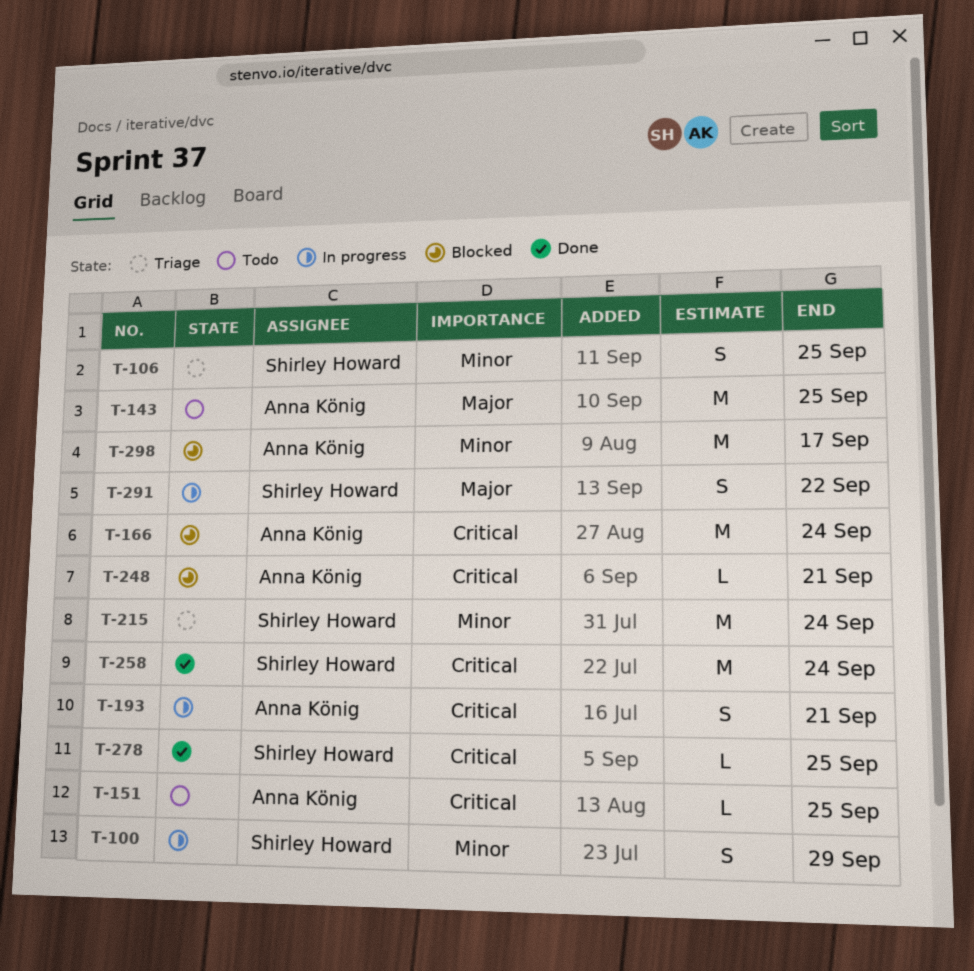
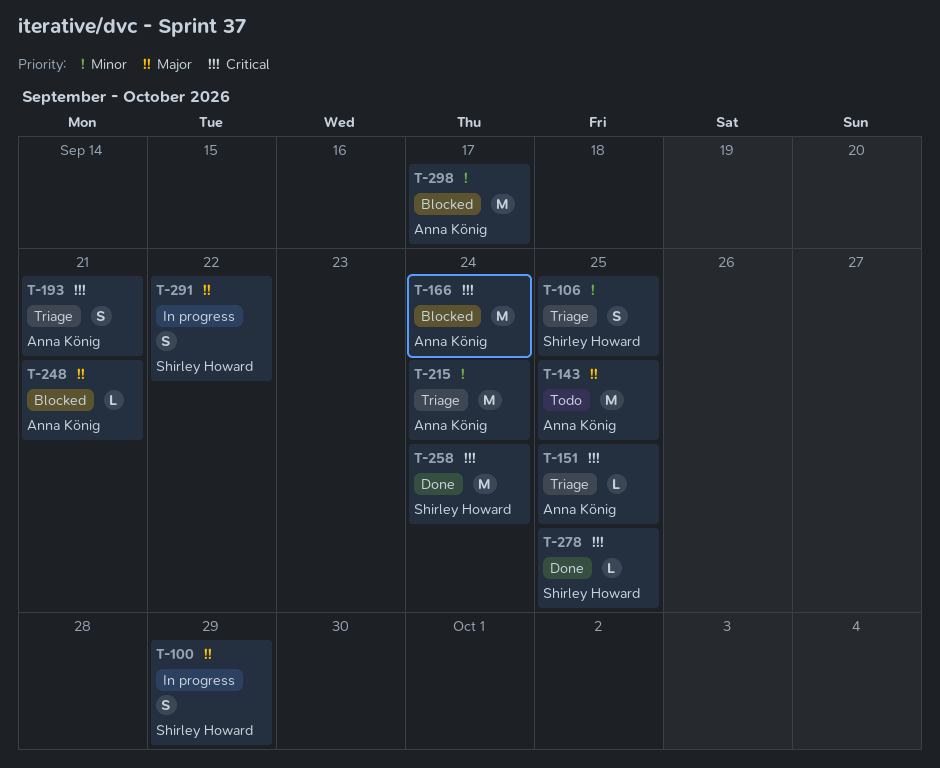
T-100, priority: Minor -> Major
T-151, status: Todo -> Triage
T-193, status: In progress -> Triage
T-215, owner: Shirley Howard -> Anna König
T-248, priority: Critical -> Major

